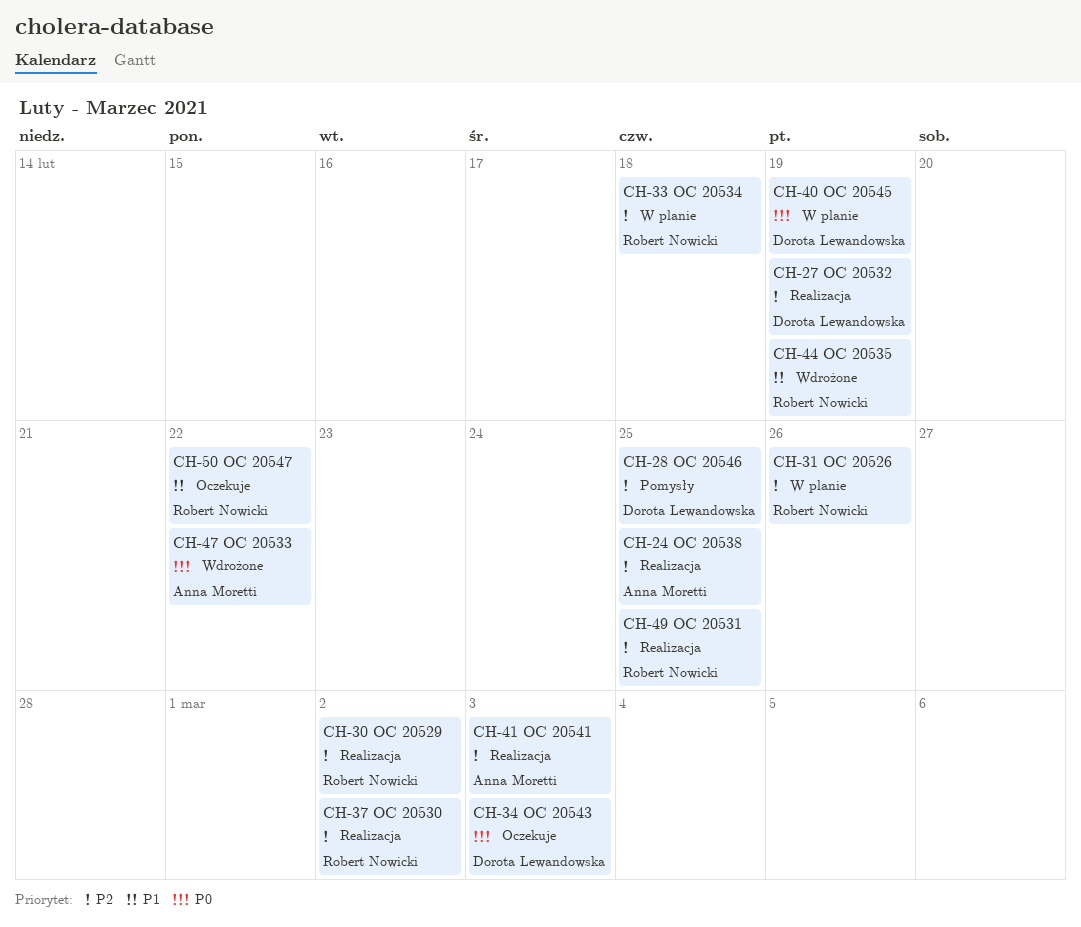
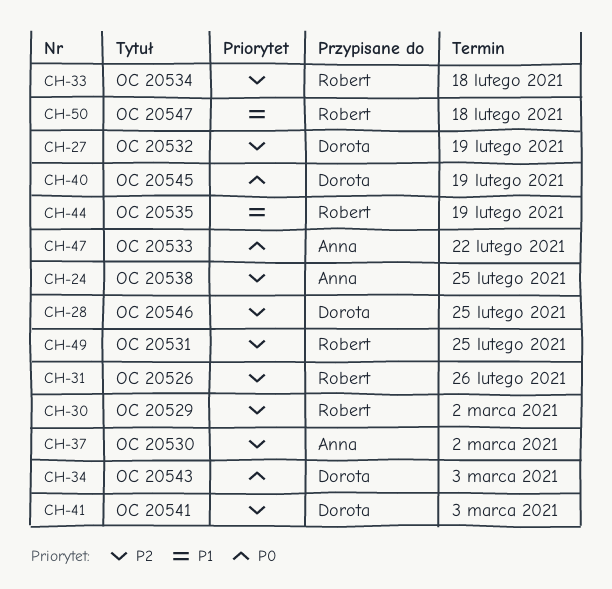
CH-37, owner: Robert Nowicki -> Anna Moretti
CH-41, owner: Anna Moretti -> Dorota Lewandowska
CH-50, due: Feb 22 -> Feb 18

